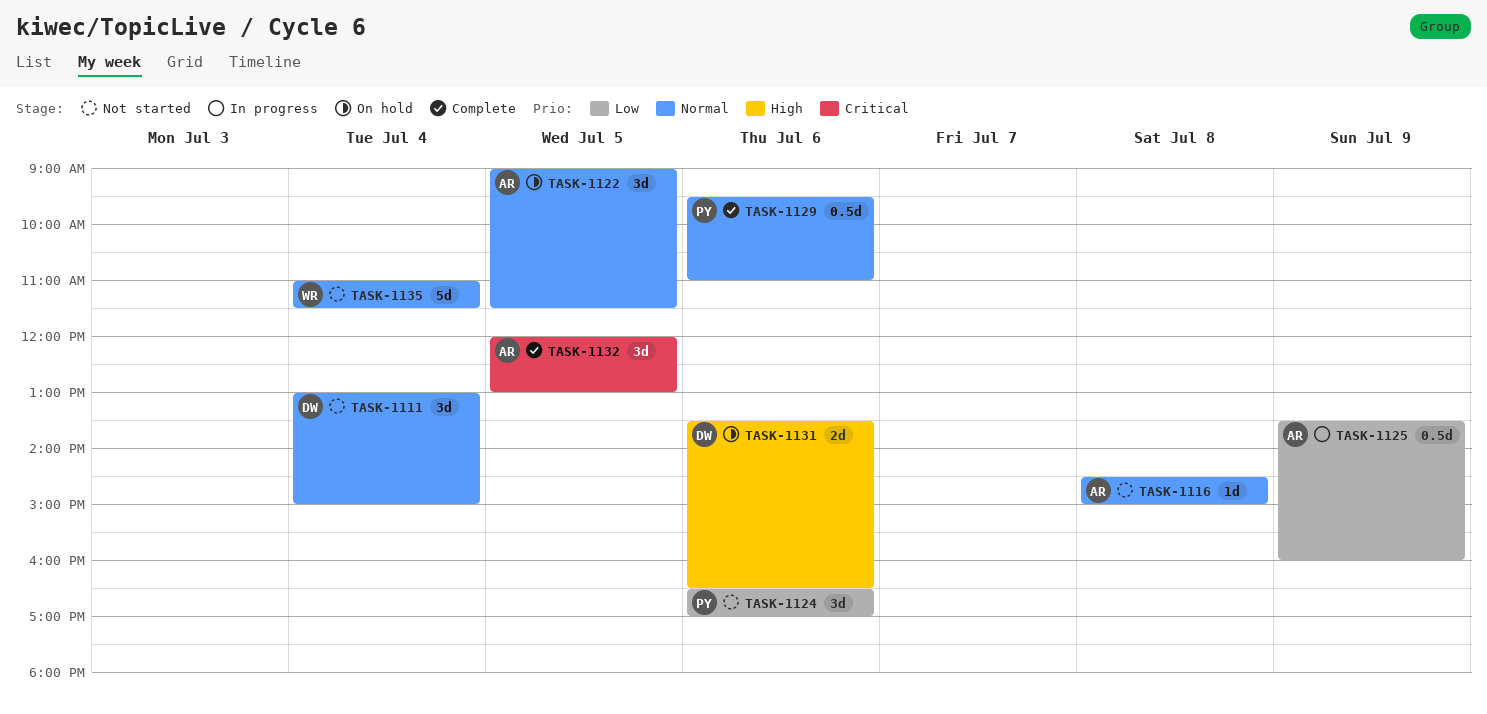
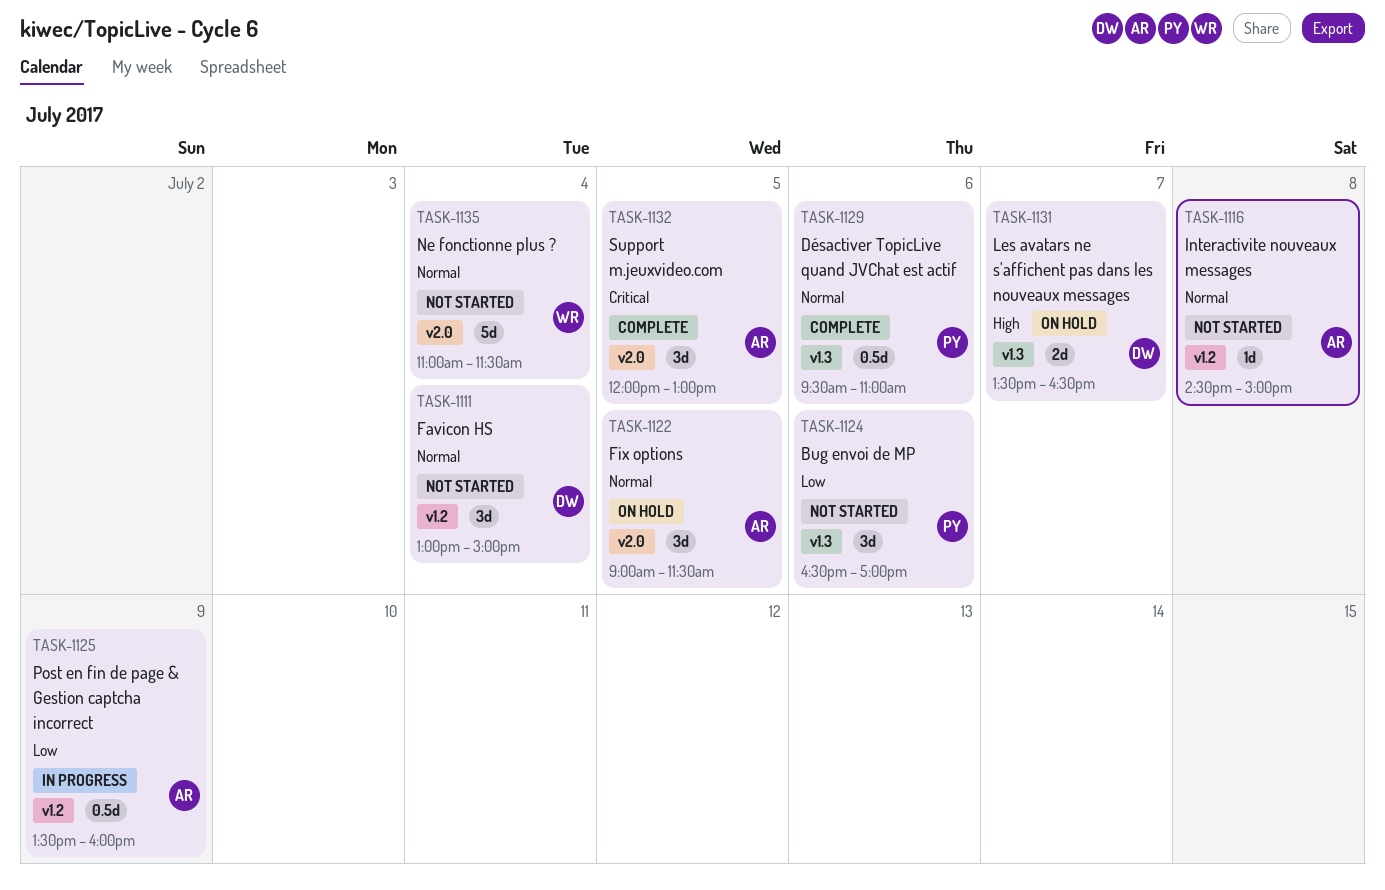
TASK-1131, day: Jul 6 -> Jul 7

